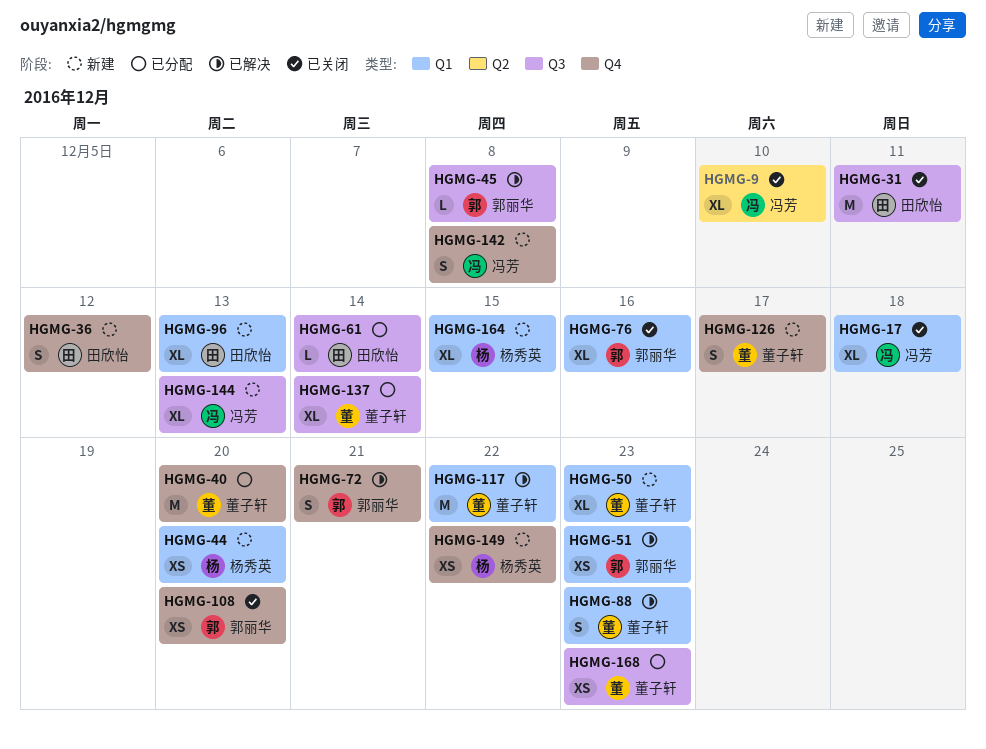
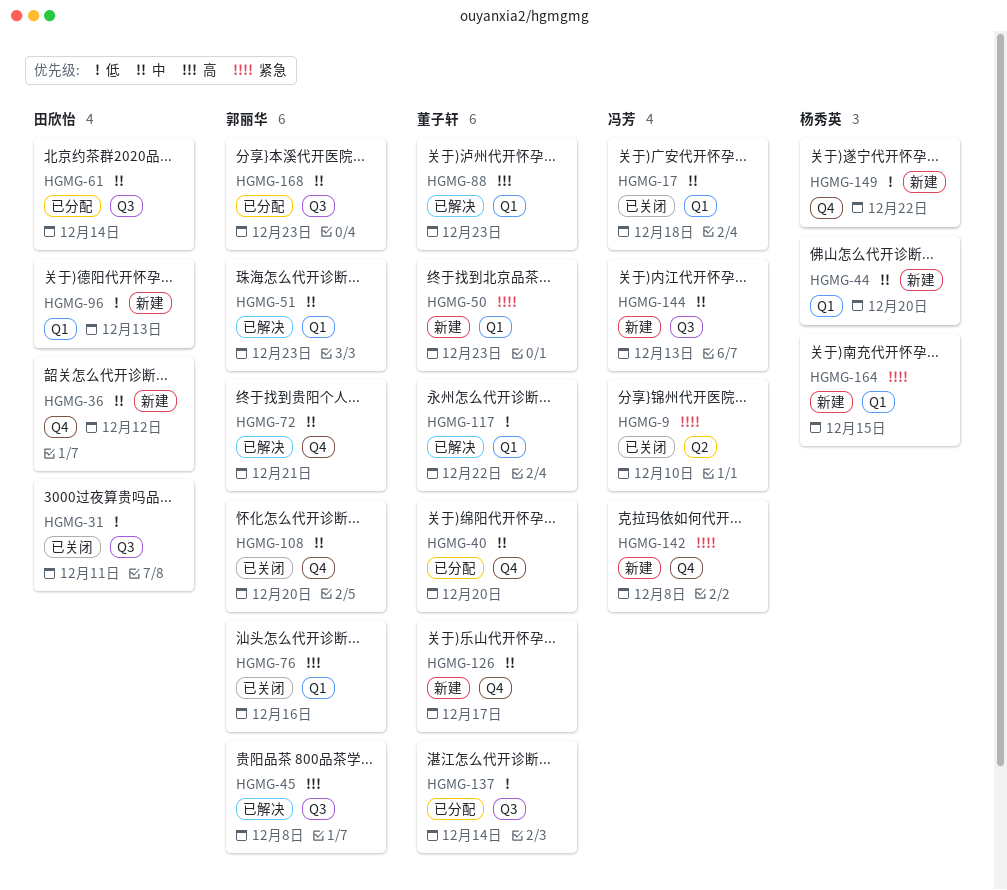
HGMG-168, owner: 董子轩 -> 郭丽华

